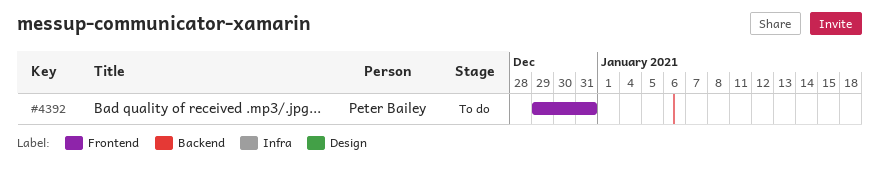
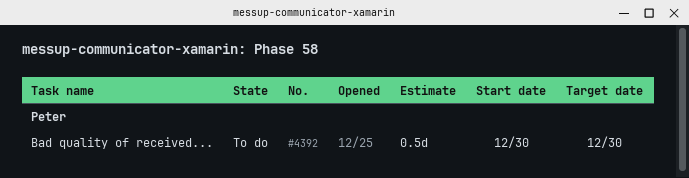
#4392, start: Dec 29 -> Dec 30
#4392, due: Dec 31 -> Dec 30

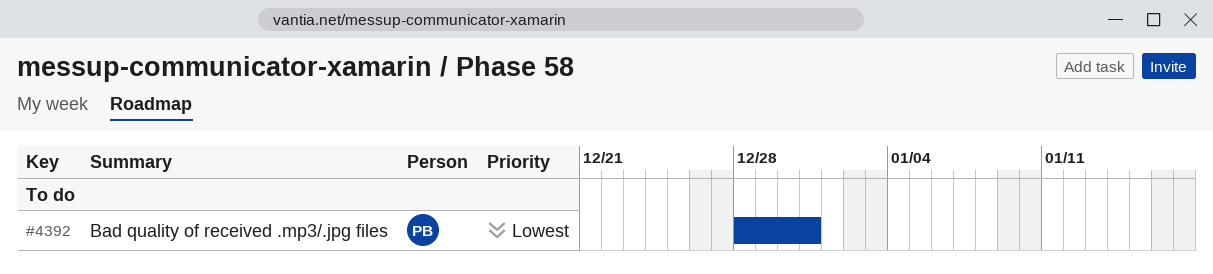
#4392, start: Dec 30 -> Dec 28
#4392, due: Dec 30 -> Dec 31

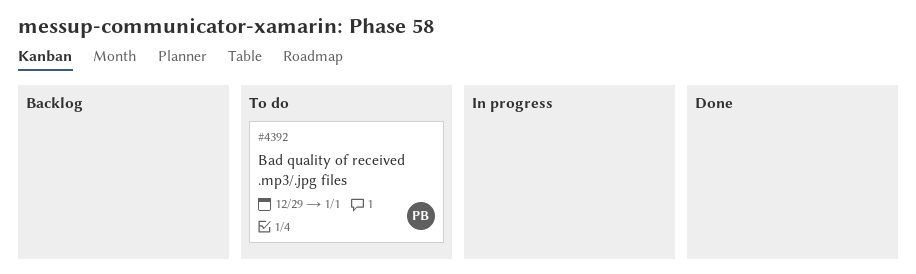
#4392, start: Dec 28 -> Dec 29
#4392, due: Dec 31 -> Jan 1

